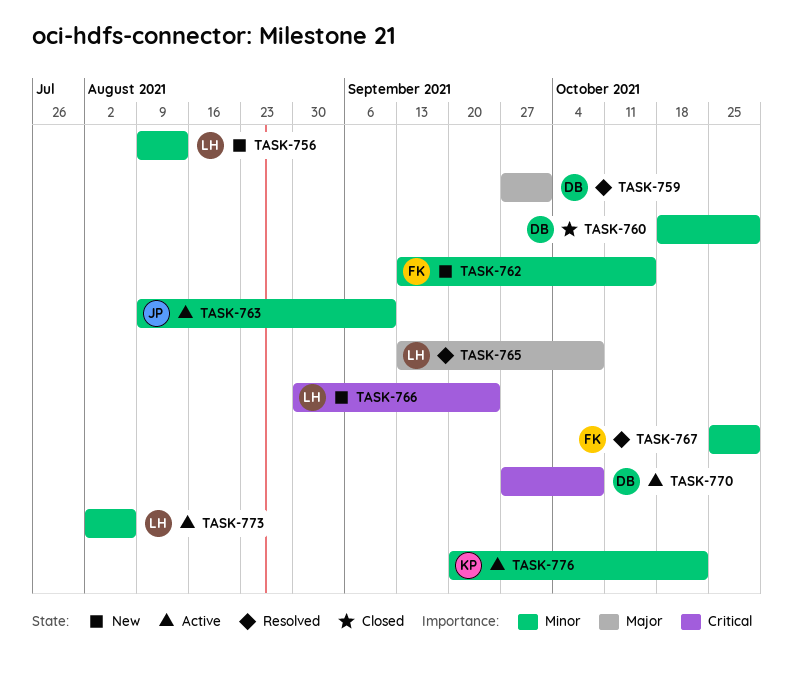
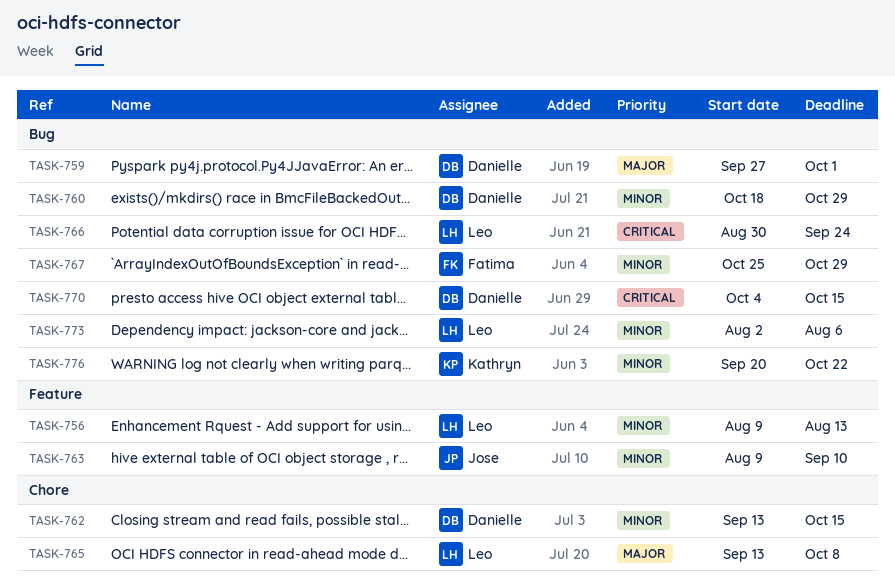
TASK-762, owner: Fatima -> Danielle
TASK-770, start: Sep 27 -> Oct 4
TASK-770, due: Oct 8 -> Oct 15

